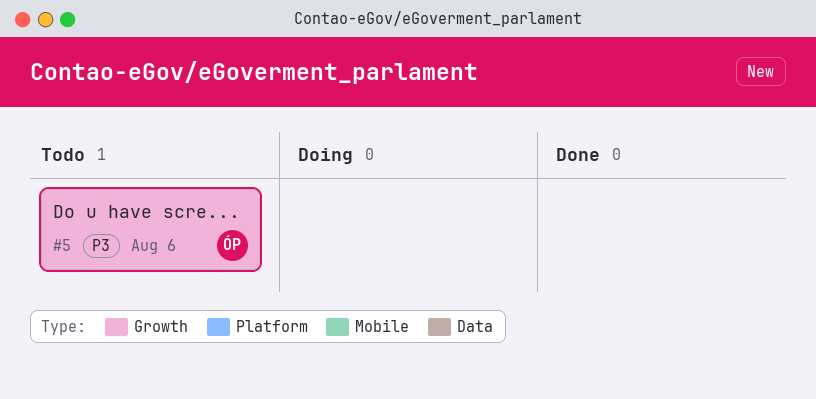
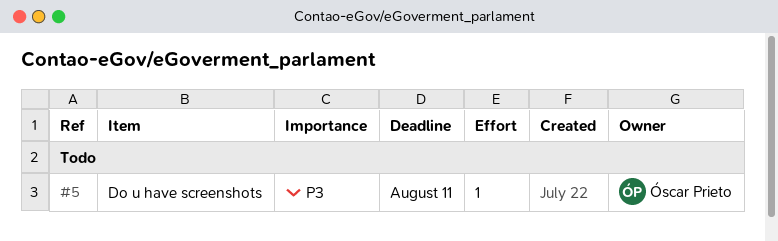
#5, due: Aug 6 -> Aug 11

